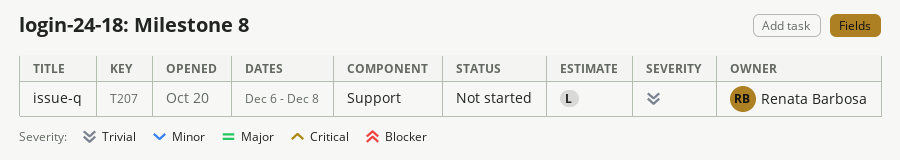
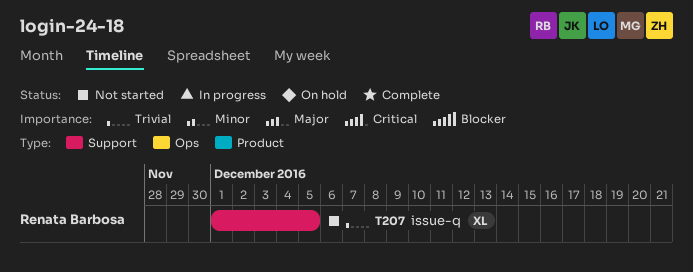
T207, estimate: L -> XL
T207, start: Dec 6 -> Dec 1
T207, due: Dec 8 -> Dec 5

